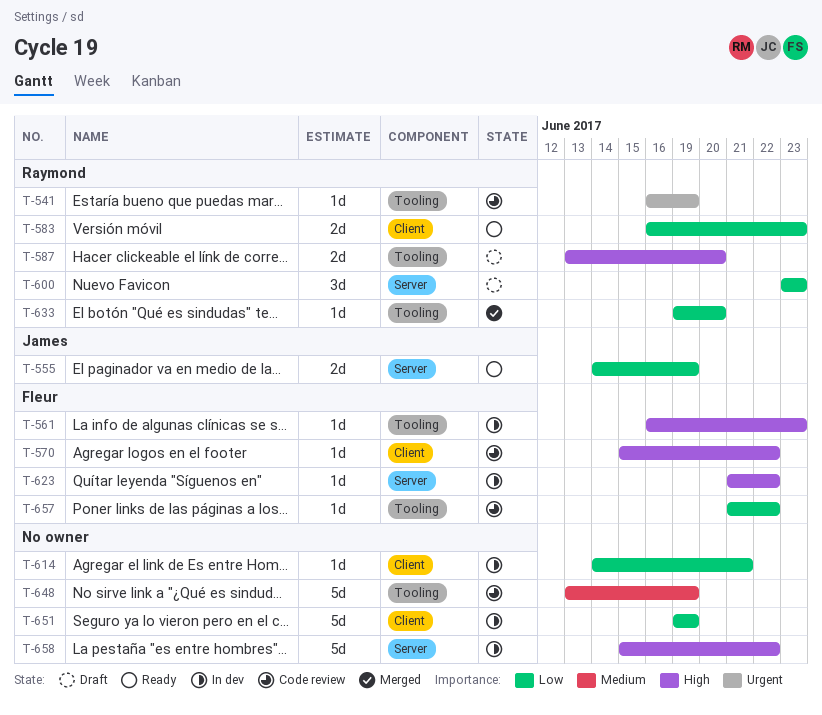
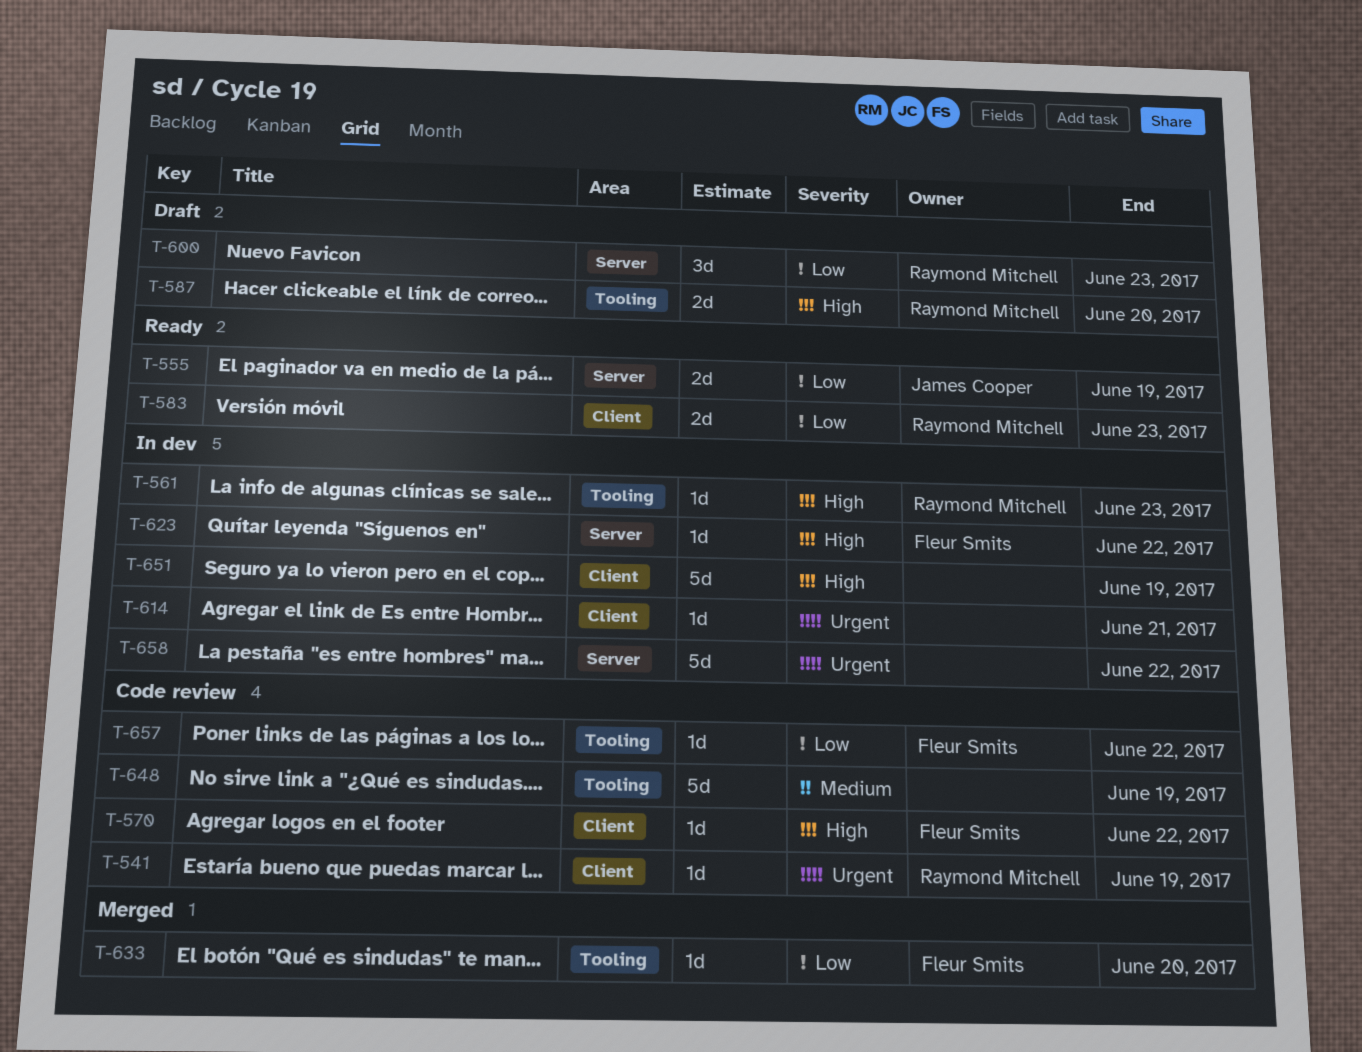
T-541, label: Tooling -> Client
T-561, owner: Fleur Smits -> Raymond Mitchell
T-614, priority: Low -> Urgent
T-633, owner: Raymond Mitchell -> Fleur Smits
T-651, priority: Low -> High
T-658, priority: High -> Urgent

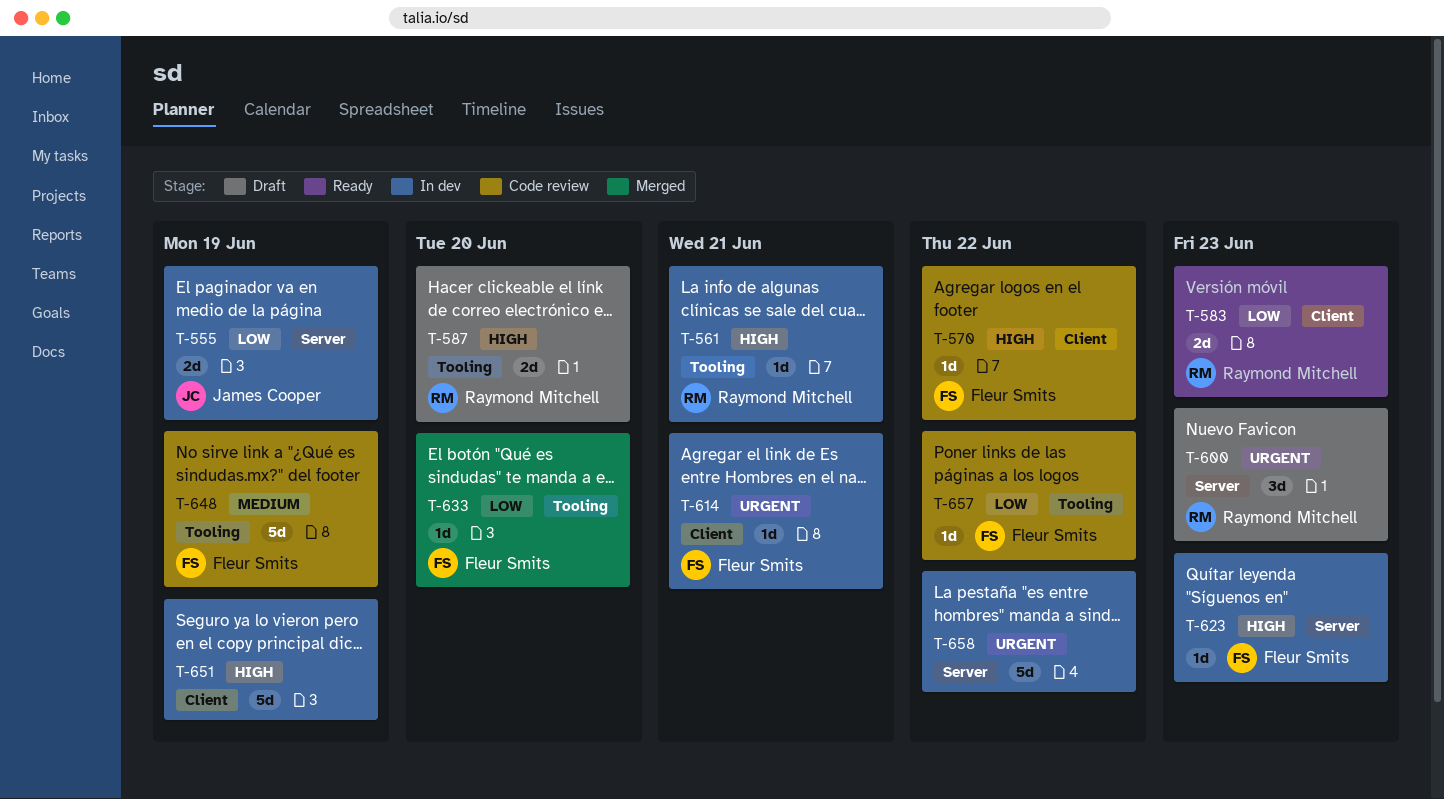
T-541: present -> none
T-555, status: Ready -> In dev
T-561, due: Jun 23 -> Jun 21
T-600, priority: Low -> Urgent
T-614, owner: none -> Fleur Smits
T-623, due: Jun 22 -> Jun 23
T-648, owner: none -> Fleur Smits

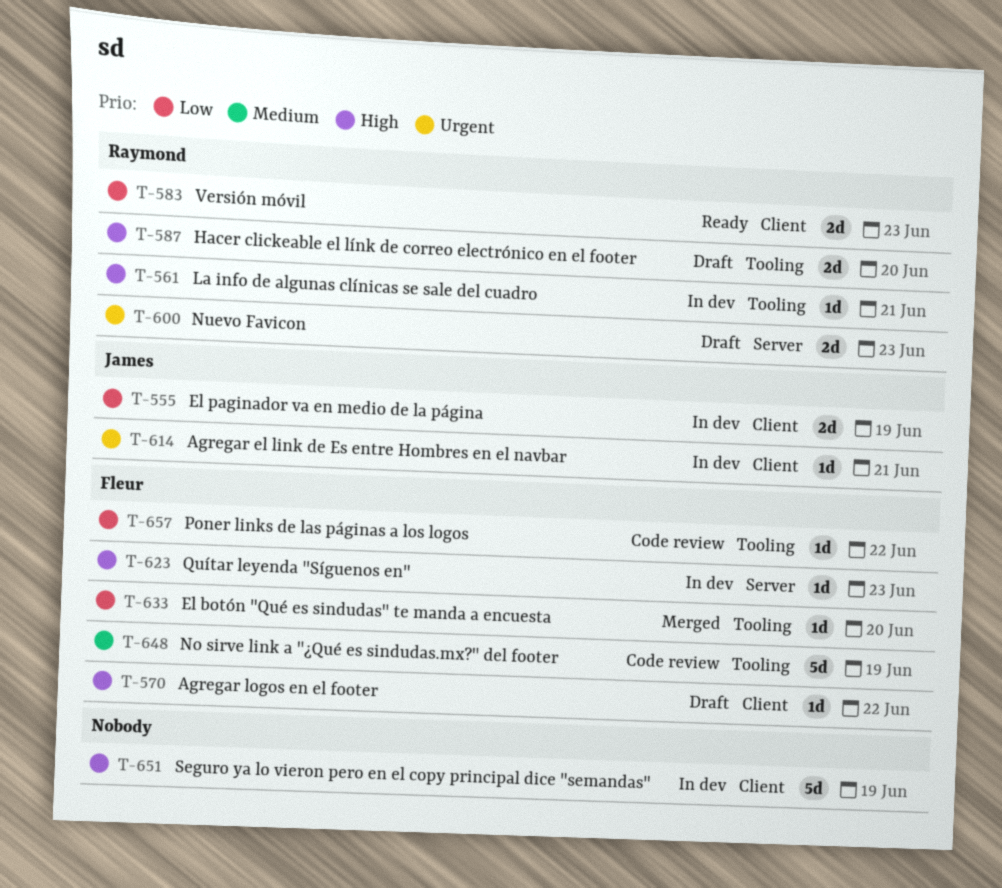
T-555, label: Server -> Client
T-570, status: Code review -> Draft
T-600, estimate: 3d -> 2d
T-614, owner: Fleur Smits -> James Cooper
T-658: present -> none

